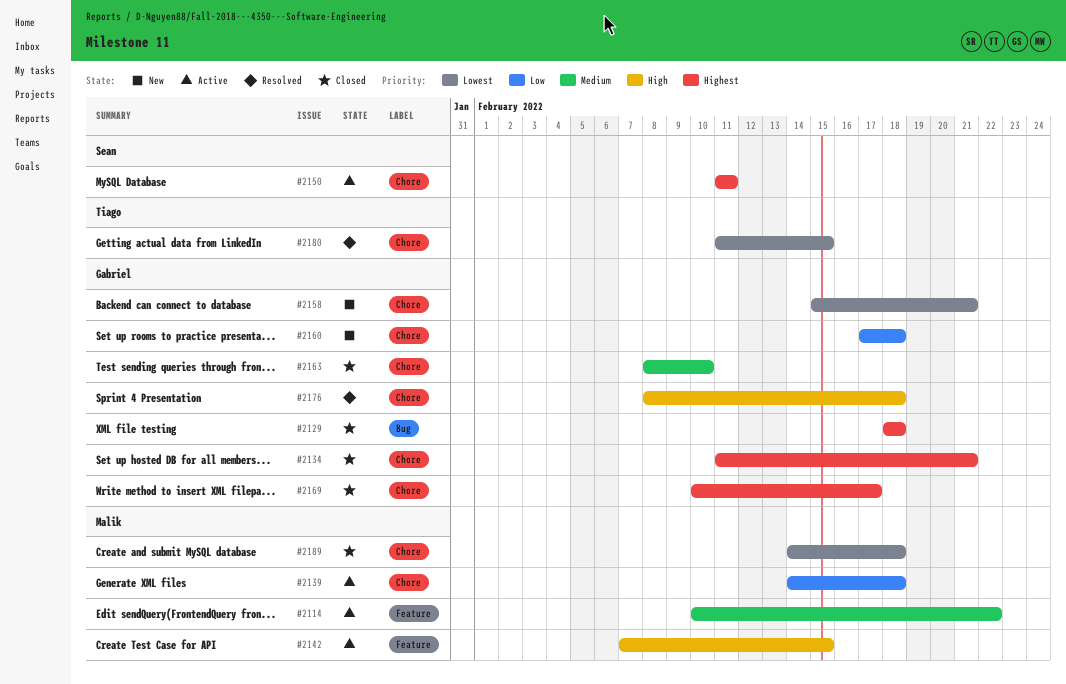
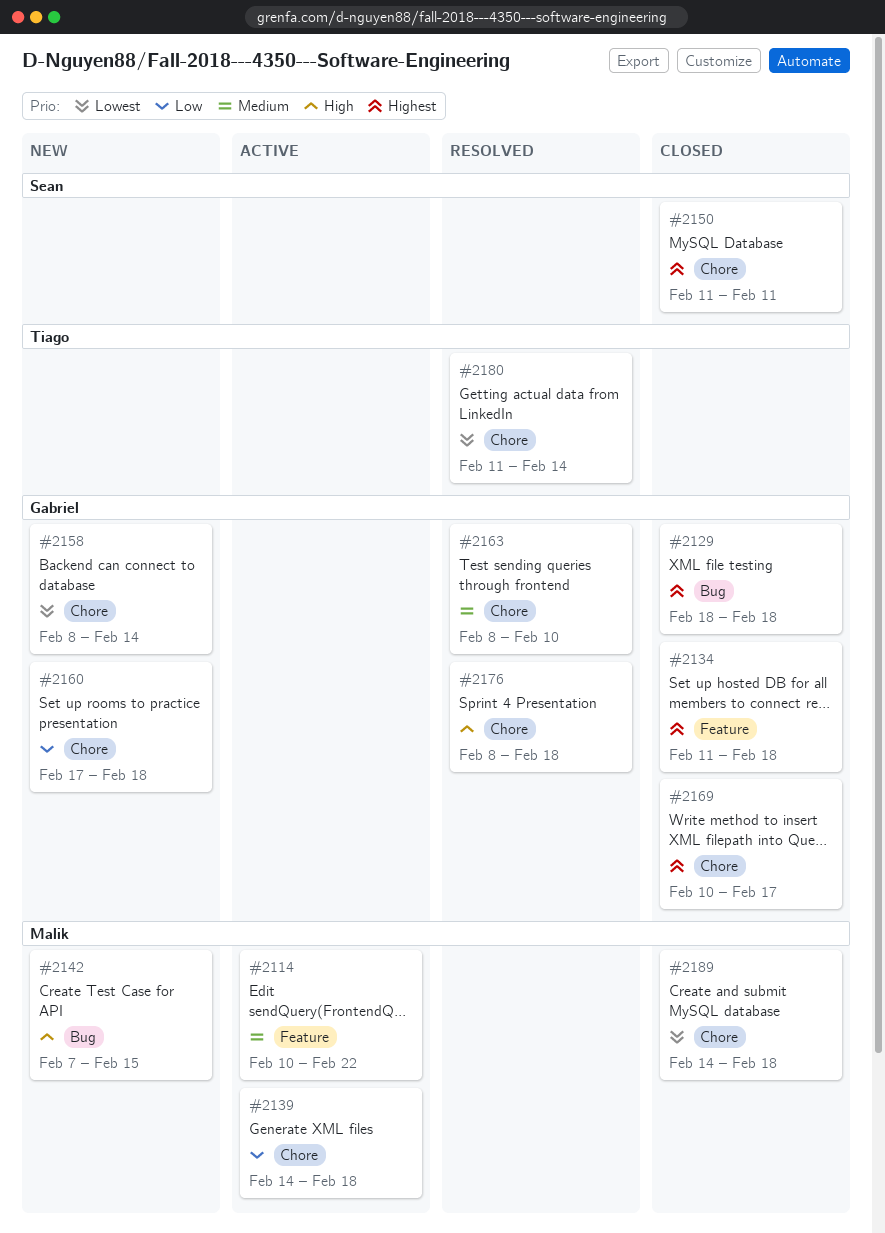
#2134, label: Chore -> Feature
#2134, due: Feb 21 -> Feb 18
#2142, status: Active -> New
#2142, label: Feature -> Bug
#2150, status: Active -> Closed
#2158, start: Feb 15 -> Feb 8
#2158, due: Feb 21 -> Feb 14
#2163, status: Closed -> Resolved
#2180, due: Feb 15 -> Feb 14

